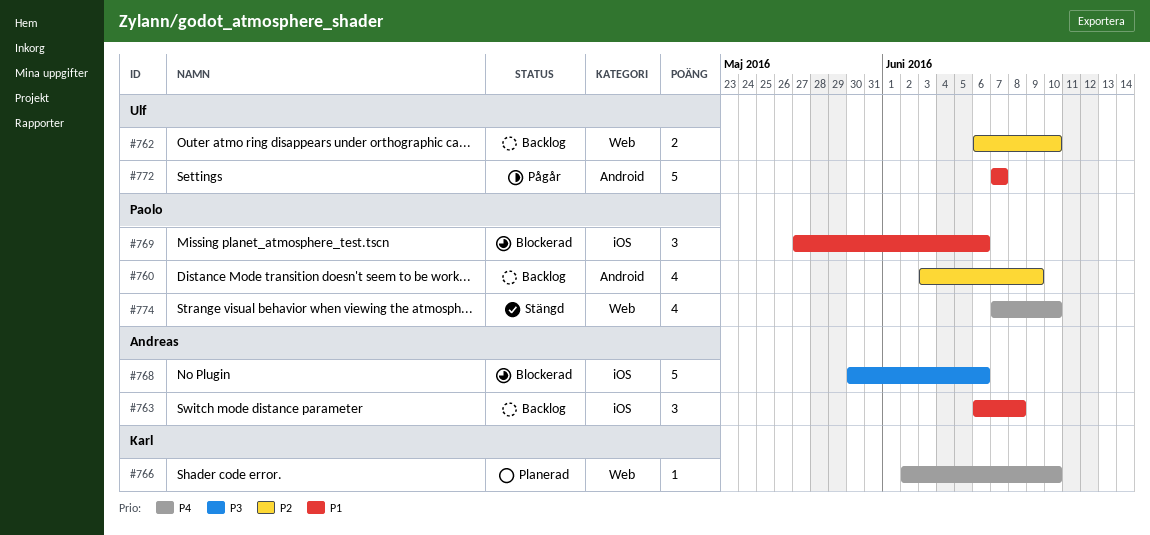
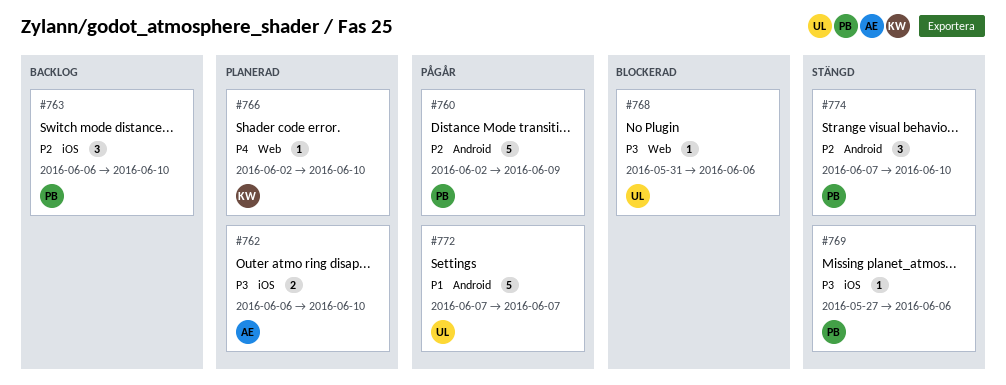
#760, status: Backlog -> Pågår
#760, estimate: 4 -> 5
#760, start: Jun 3 -> Jun 2
#762, status: Backlog -> Planerad
#762, owner: Ulf -> Andreas
#762, priority: P2 -> P3
#762, label: Web -> iOS
#763, owner: Andreas -> Paolo
#763, priority: P1 -> P2
#763, due: Jun 8 -> Jun 10
#768, owner: Andreas -> Ulf
#768, label: iOS -> Web
#768, estimate: 5 -> 1
#768, start: May 30 -> May 31
#769, status: Blockerad -> Stängd
#769, priority: P1 -> P3
#769, estimate: 3 -> 1
#774, priority: P4 -> P2
#774, label: Web -> Android
#774, estimate: 4 -> 3

